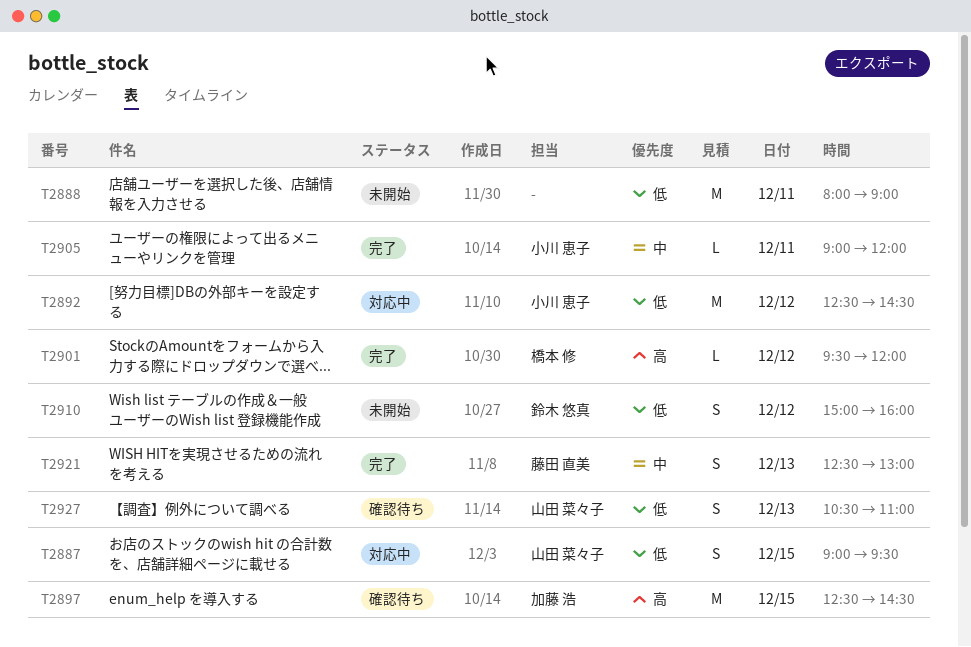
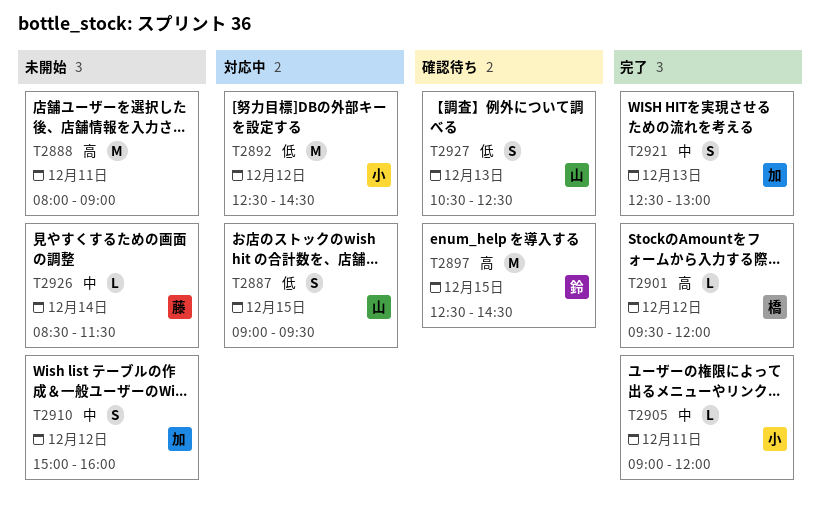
T2888, priority: 低 -> 高
T2897, owner: 加藤 浩 -> 鈴木 悠真
T2910, owner: 鈴木 悠真 -> 加藤 浩
T2910, priority: 低 -> 中
T2921, owner: 藤田 直美 -> 加藤 浩
T2926: none -> present
T2927, ends: 11:00 -> 12:30

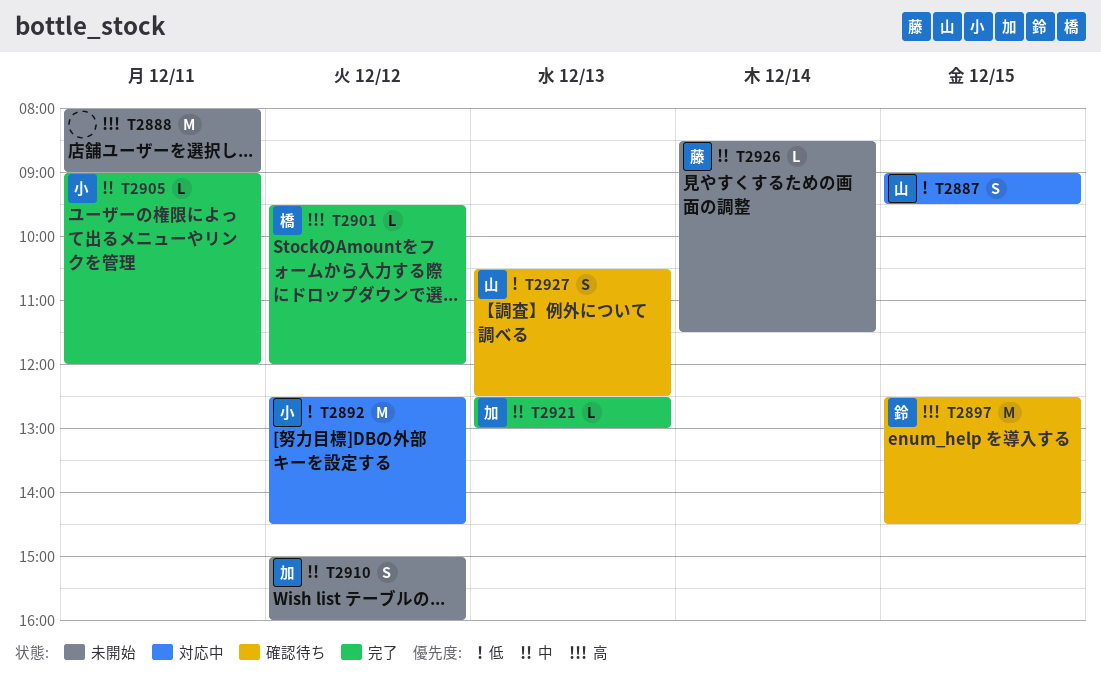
T2921, estimate: S -> L

